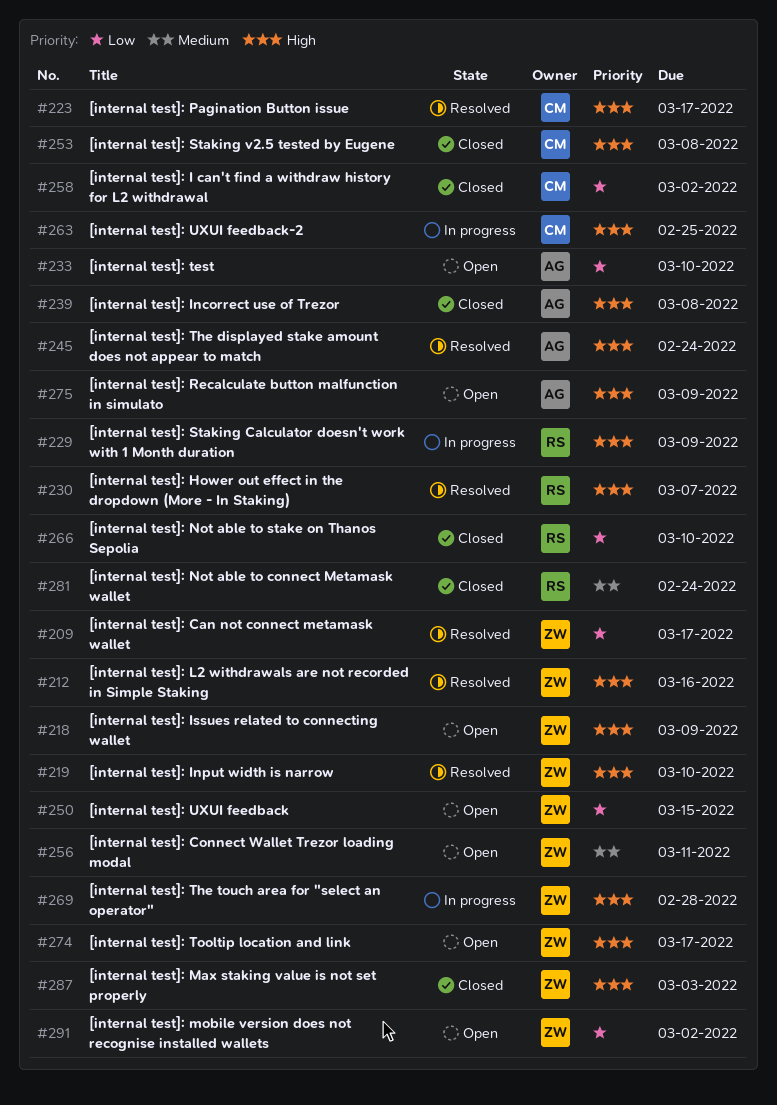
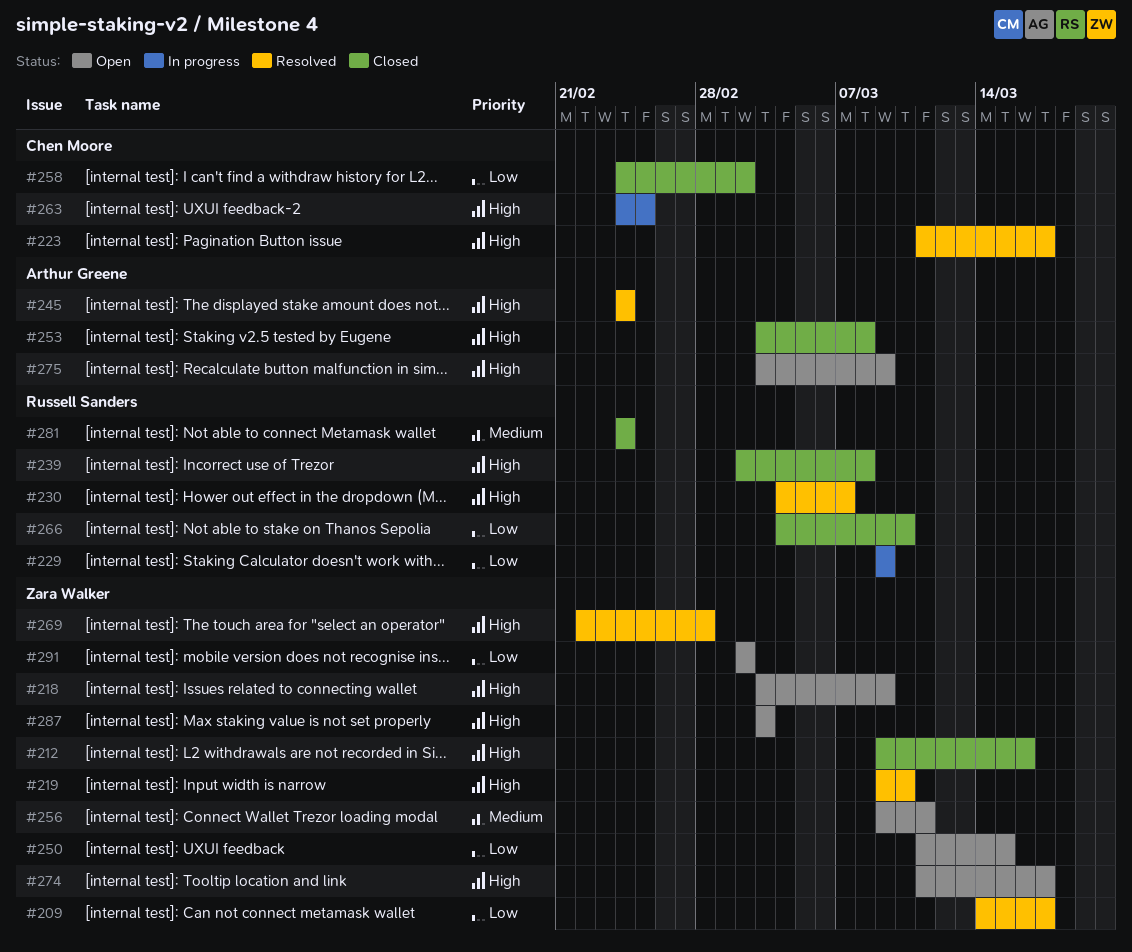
#212, status: Resolved -> Closed
#229, priority: High -> Low
#233: present -> none
#239, owner: Arthur Greene -> Russell Sanders
#253, owner: Chen Moore -> Arthur Greene
#269, status: In progress -> Resolved
#287, status: Closed -> Open

